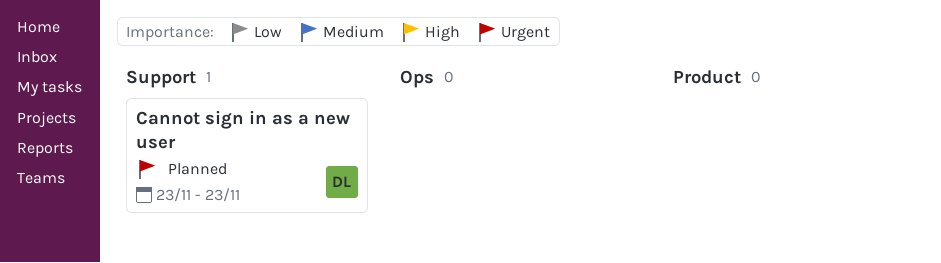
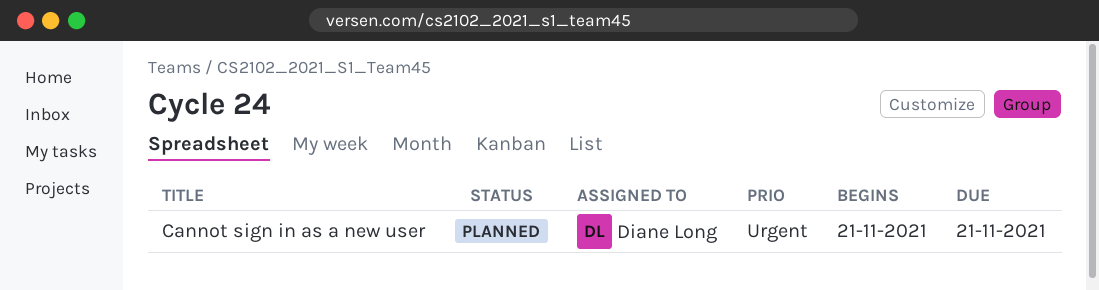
Cannot sign in as a new user, start: Nov 23 -> Nov 21
Cannot sign in as a new user, due: Nov 23 -> Nov 21

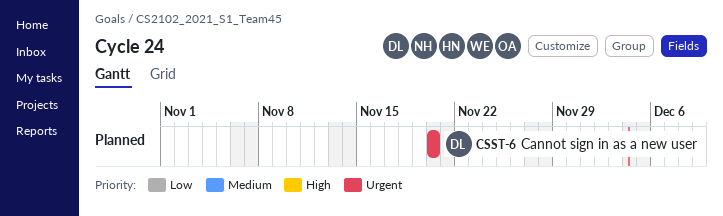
Cannot sign in as a new user, start: Nov 21 -> Nov 20
Cannot sign in as a new user, due: Nov 21 -> Nov 20

